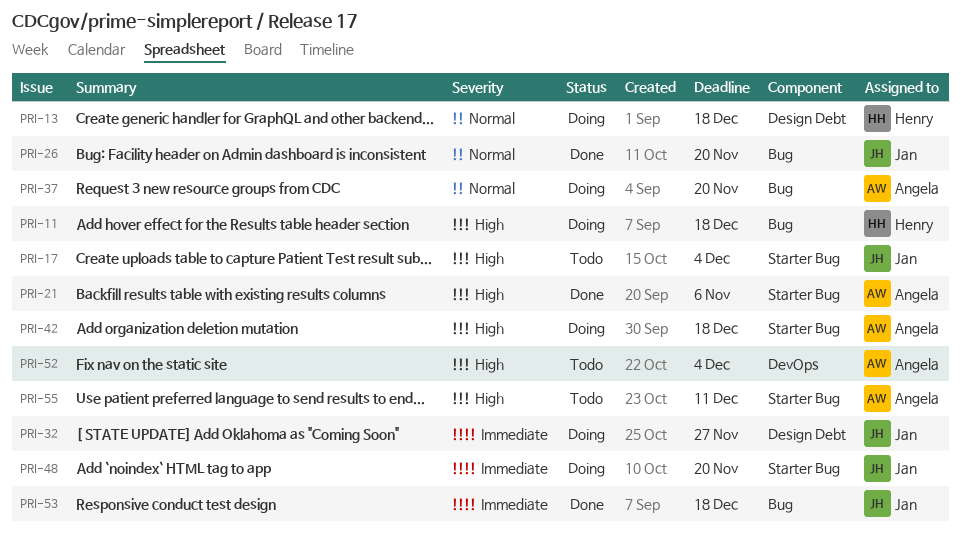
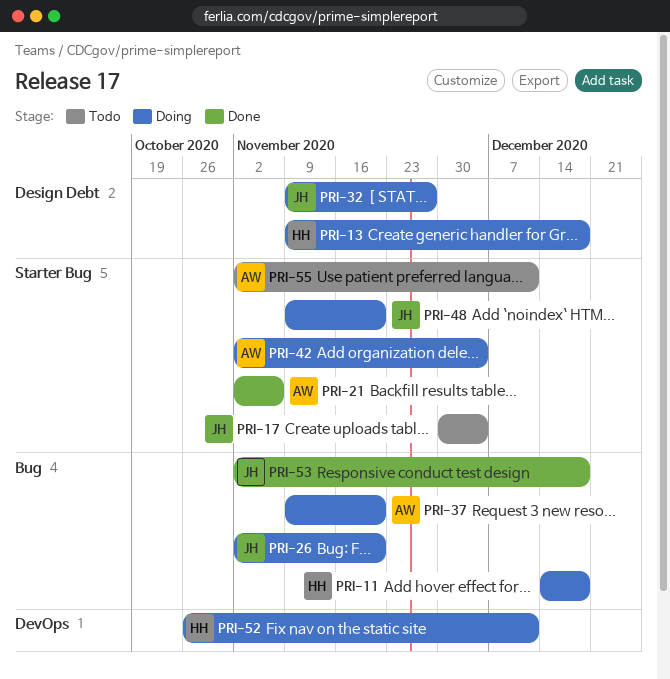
PRI-26, status: Done -> Doing
PRI-42, due: Dec 18 -> Dec 4
PRI-52, status: Todo -> Doing
PRI-52, owner: Angela -> Henry
PRI-52, due: Dec 4 -> Dec 11

